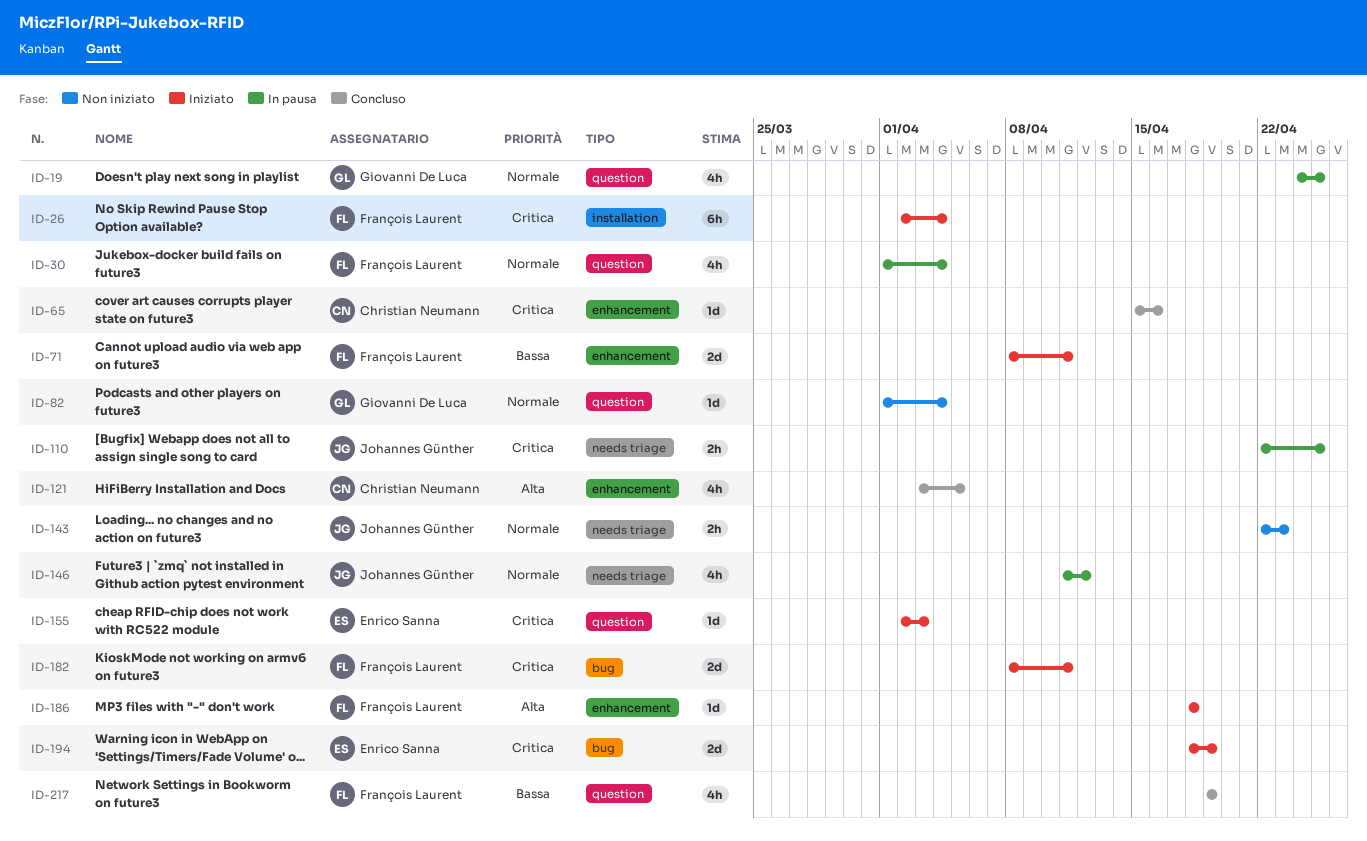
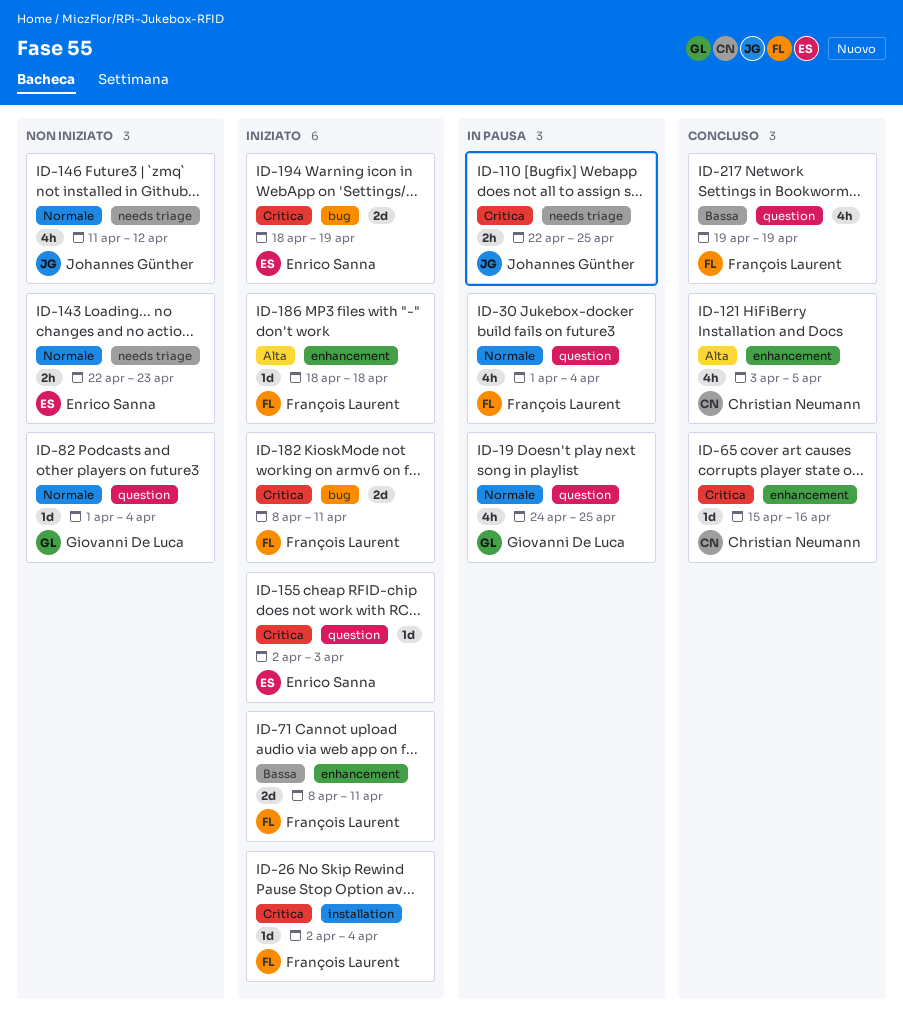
ID-26, estimate: 6h -> 1d
ID-143, owner: Johannes Günther -> Enrico Sanna
ID-146, status: In pausa -> Non iniziato

